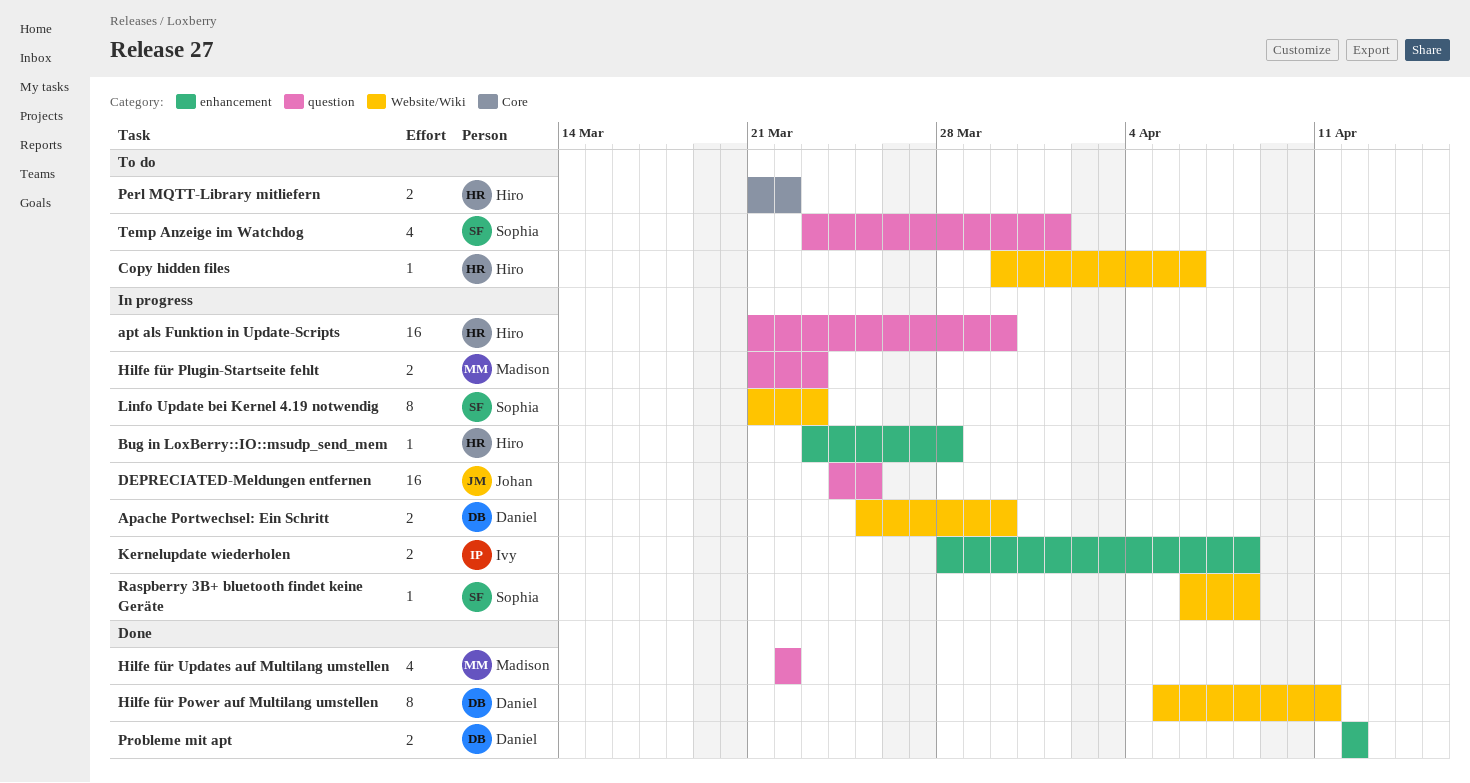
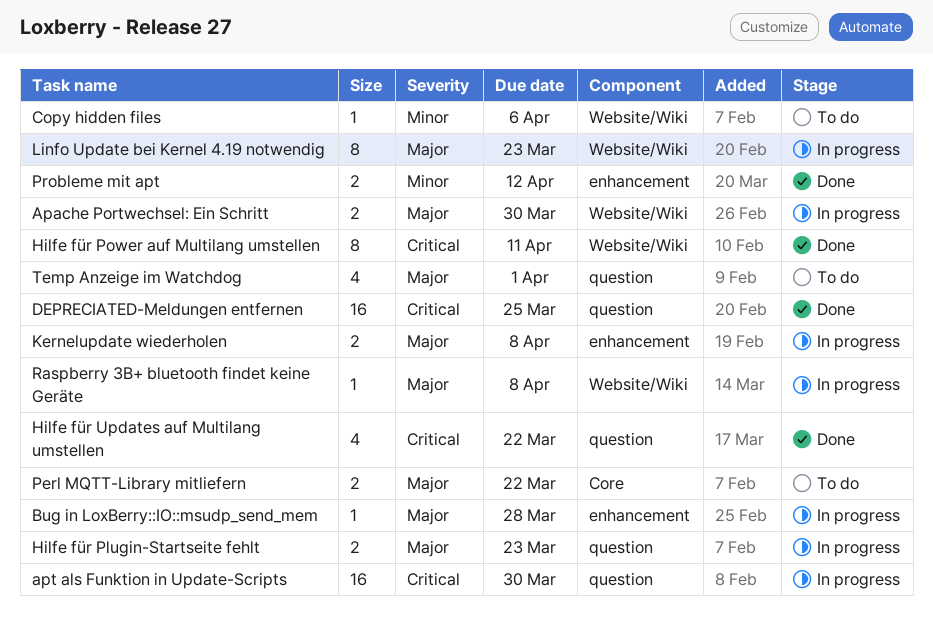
DEPRECIATED-Meldungen entfernen, status: In progress -> Done

